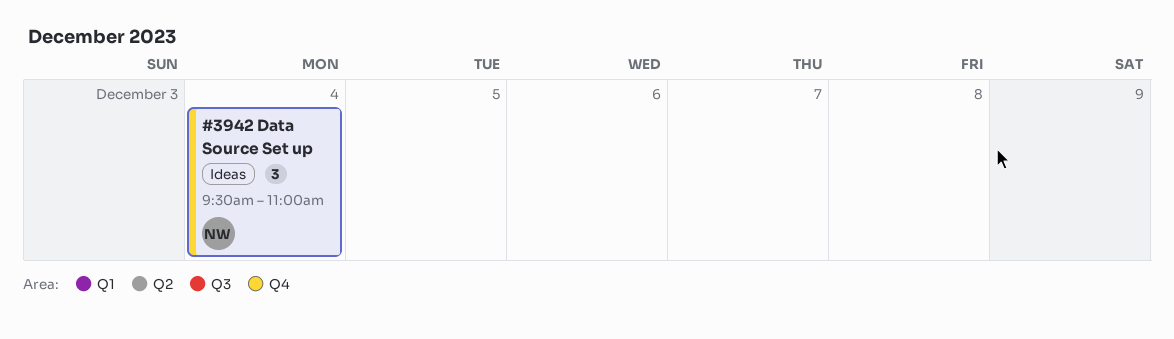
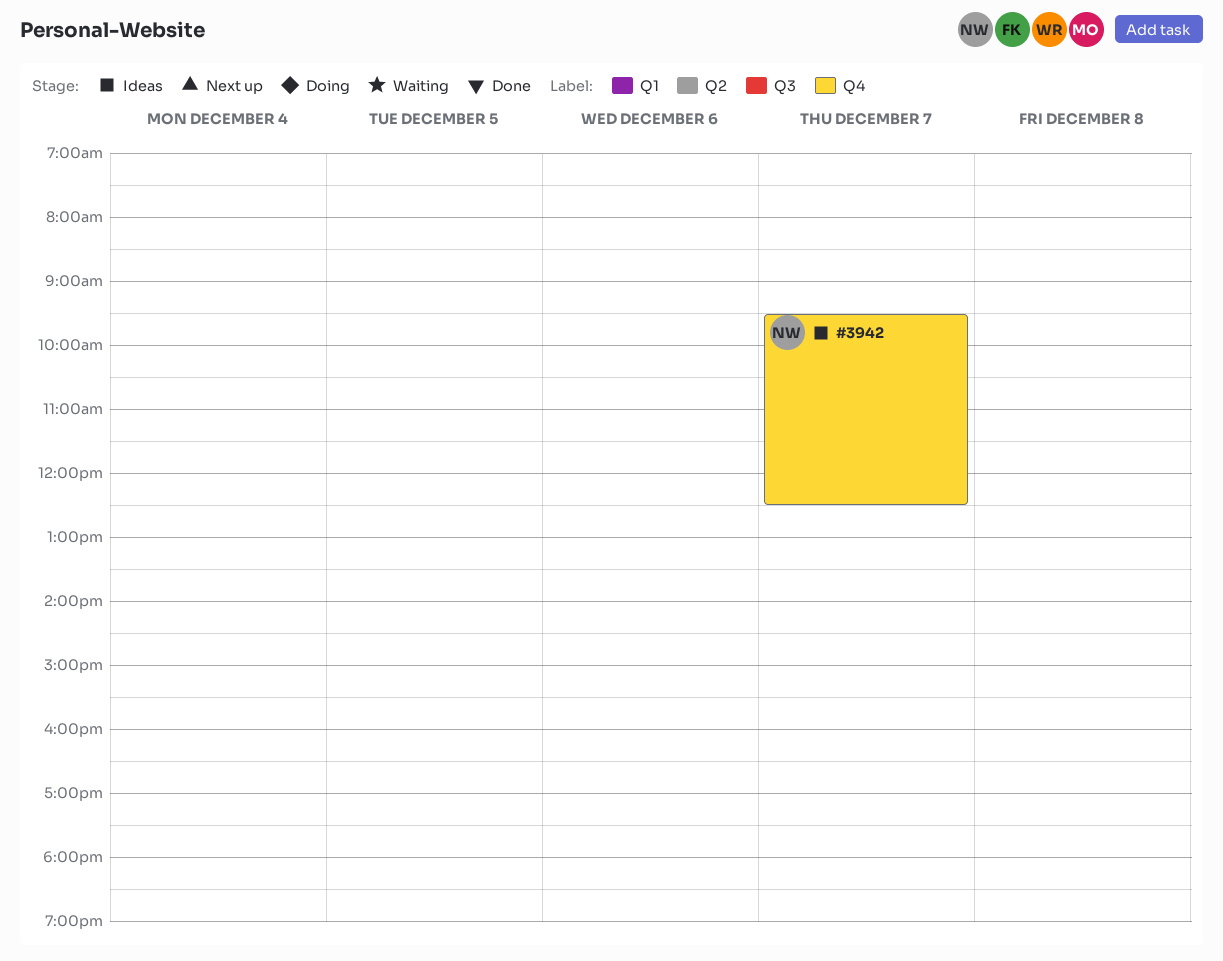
#3942, day: Dec 4 -> Dec 7
#3942, ends: 11:00 -> 12:30

